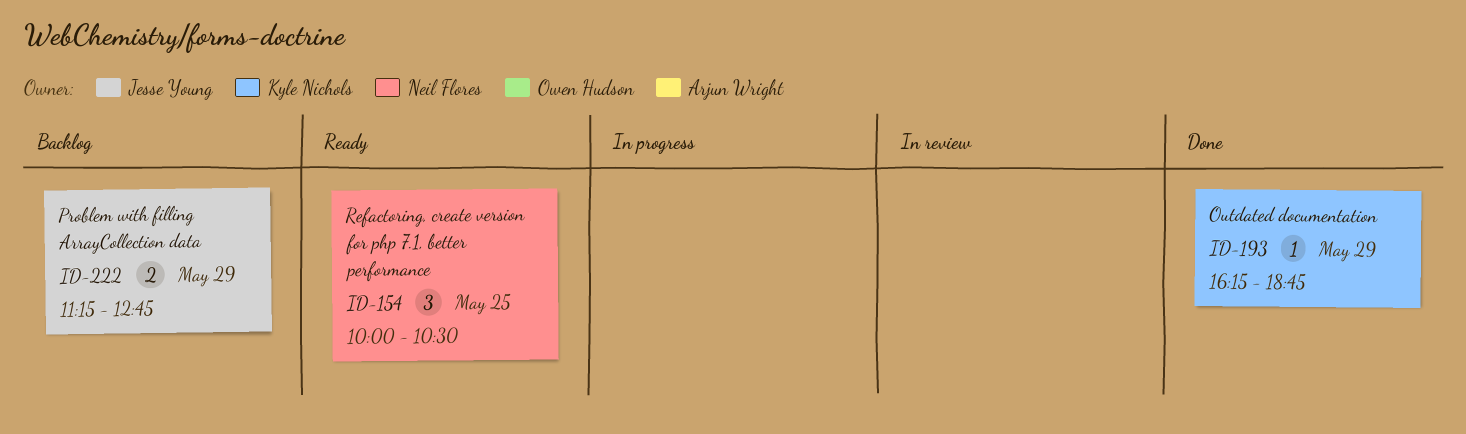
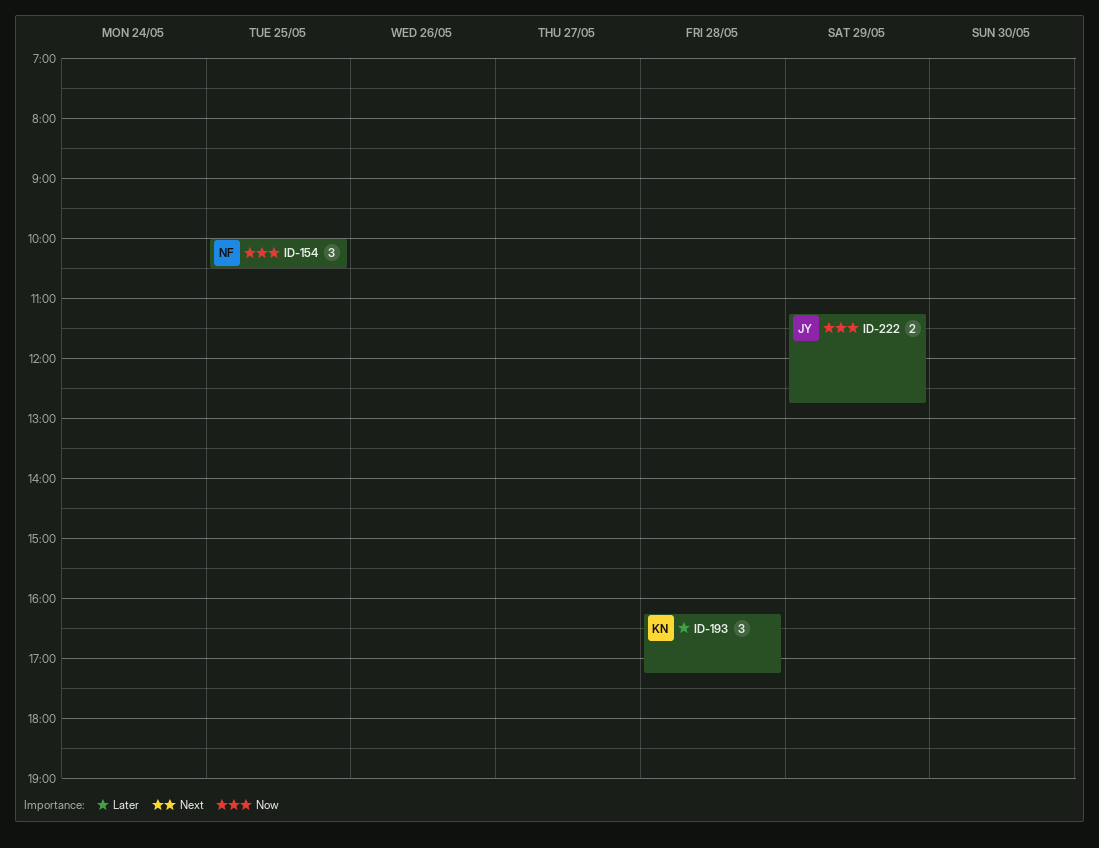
ID-193, estimate: 1 -> 3
ID-193, day: May 29 -> May 28
ID-193, ends: 18:45 -> 17:15

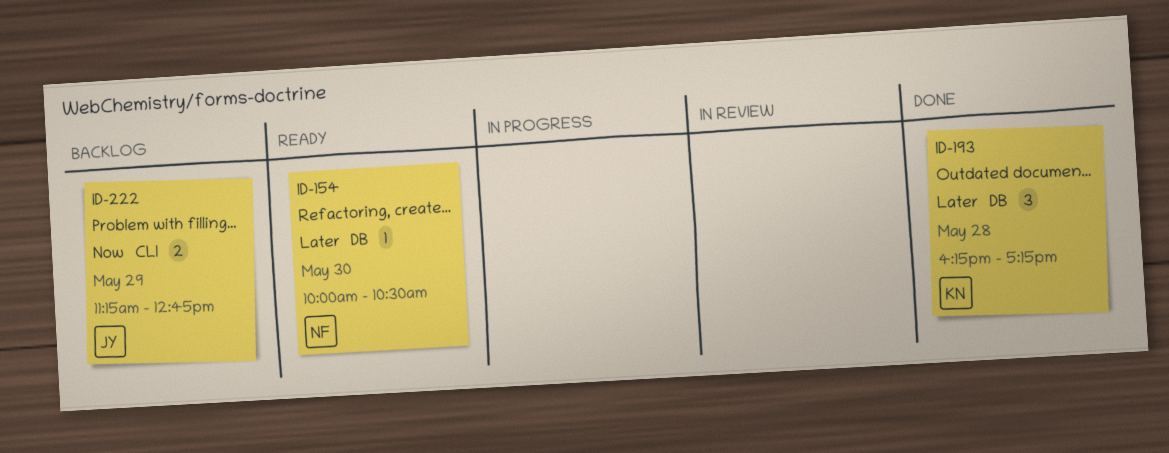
ID-154, priority: Now -> Later
ID-154, estimate: 3 -> 1
ID-154, day: May 25 -> May 30

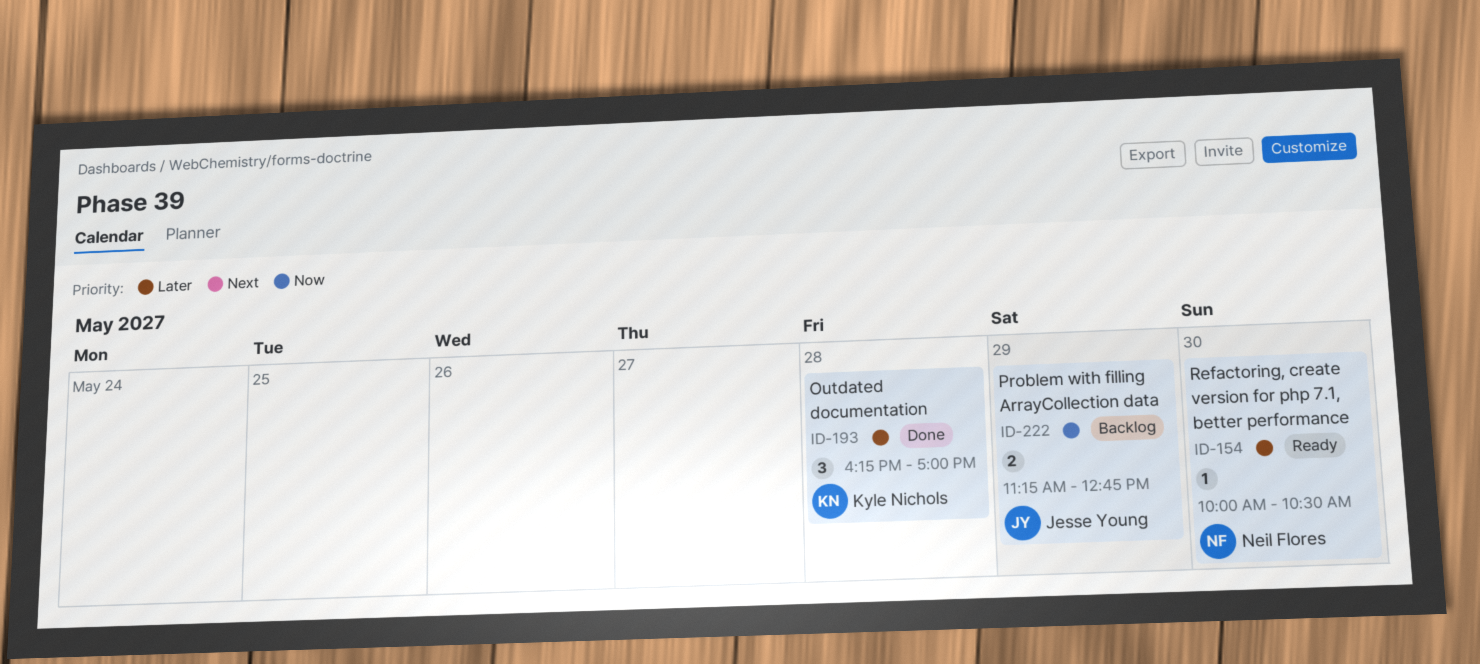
ID-193, ends: 17:15 -> 17:00

